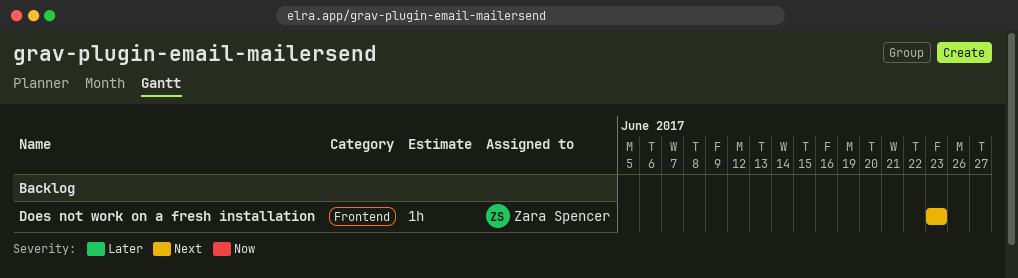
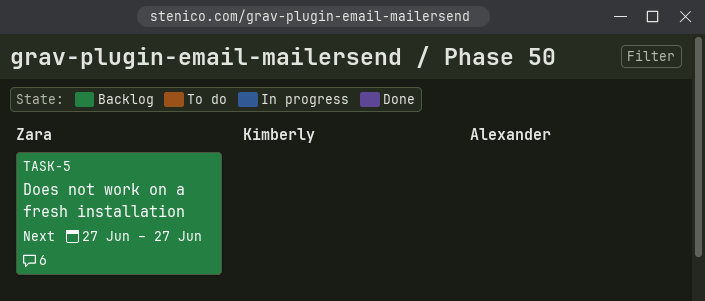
Does not work on a fresh installation, start: Jun 23 -> Jun 27
Does not work on a fresh installation, due: Jun 23 -> Jun 27

